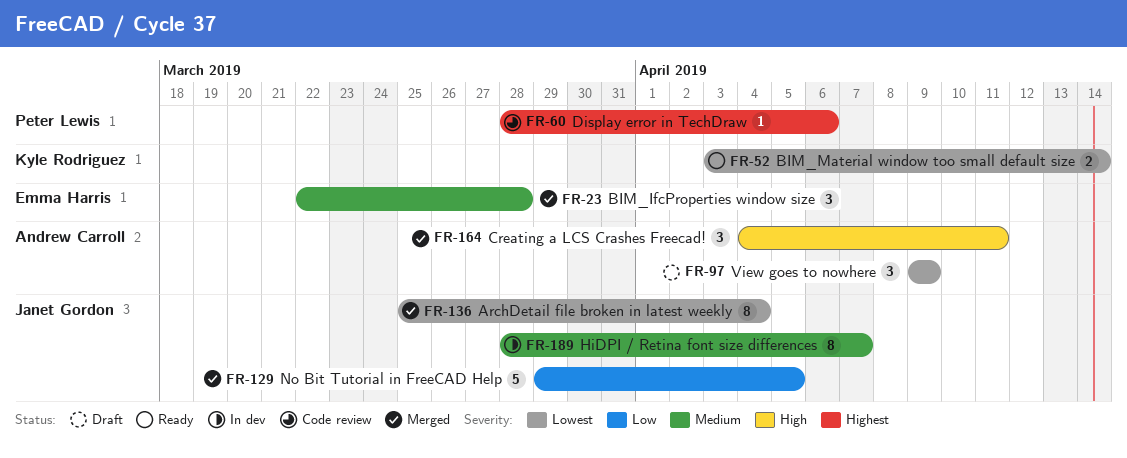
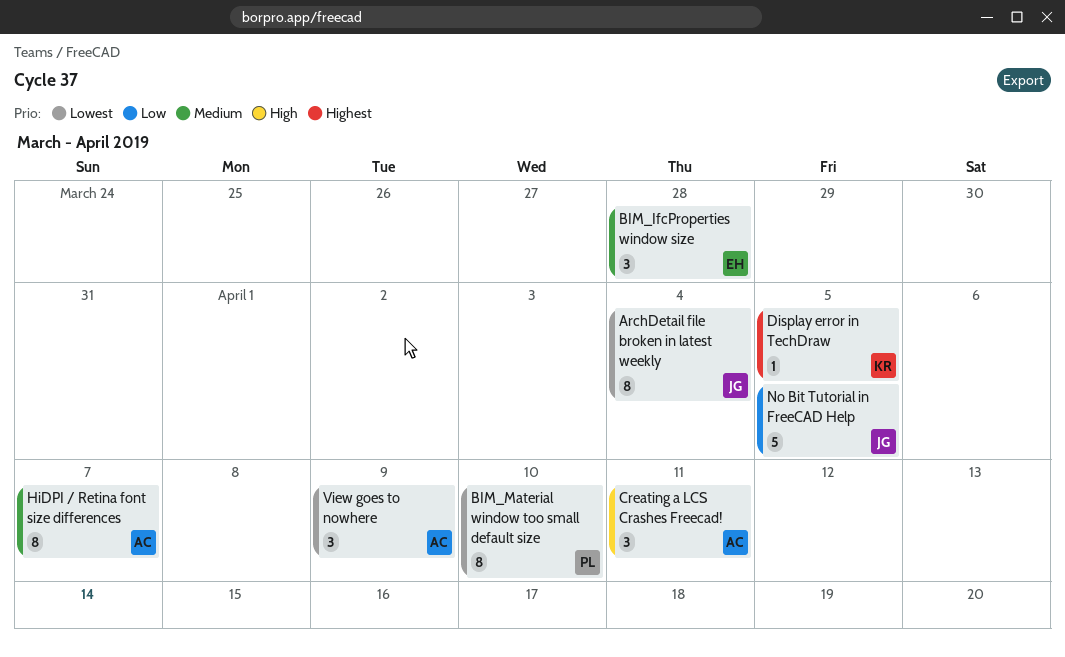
BIM_Material window too small default size, owner: Kyle Rodriguez -> Peter Lewis
BIM_Material window too small default size, estimate: 2 -> 8
BIM_Material window too small default size, due: Apr 14 -> Apr 10
Display error in TechDraw, owner: Peter Lewis -> Kyle Rodriguez
Display error in TechDraw, due: Apr 6 -> Apr 5
HiDPI / Retina font size differences, owner: Janet Gordon -> Andrew Carroll

